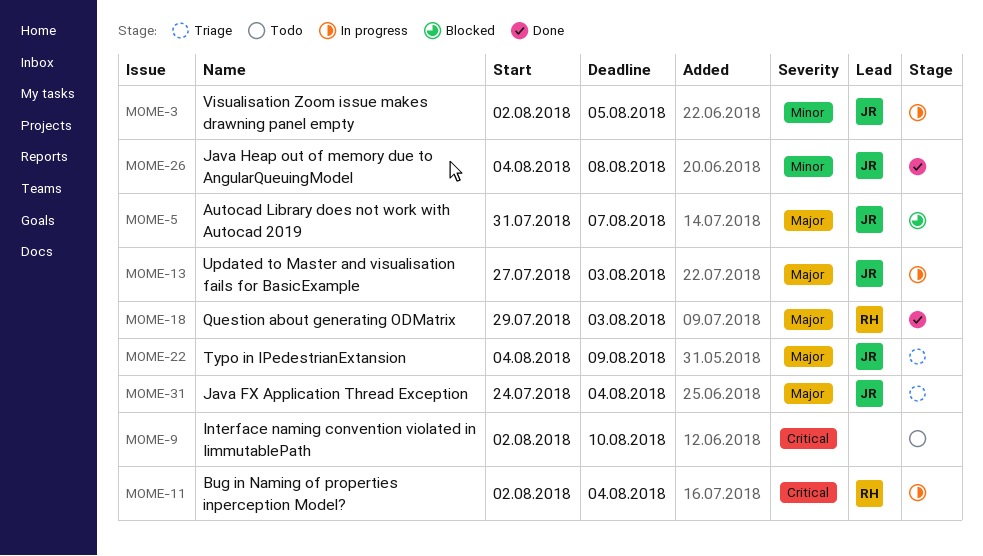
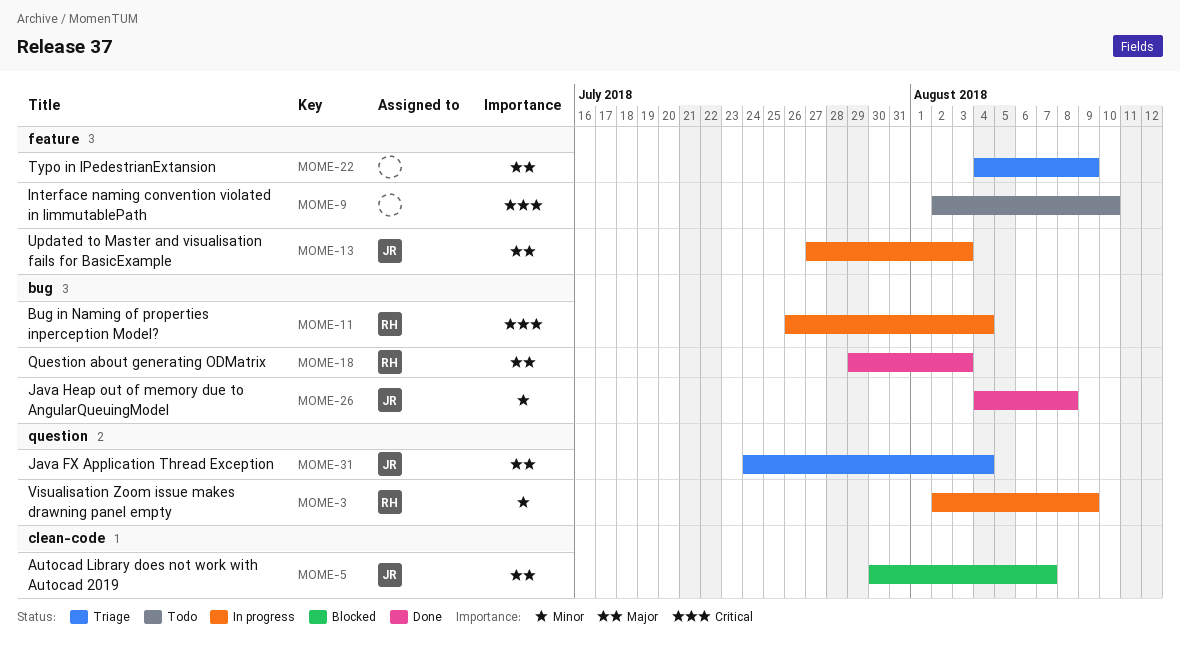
MOME-3, owner: JR -> RH
MOME-3, due: Aug 5 -> Aug 9
MOME-5, start: Jul 31 -> Jul 30
MOME-11, start: Aug 2 -> Jul 26
MOME-22, owner: JR -> none

